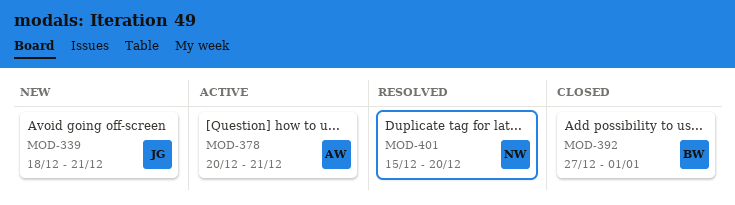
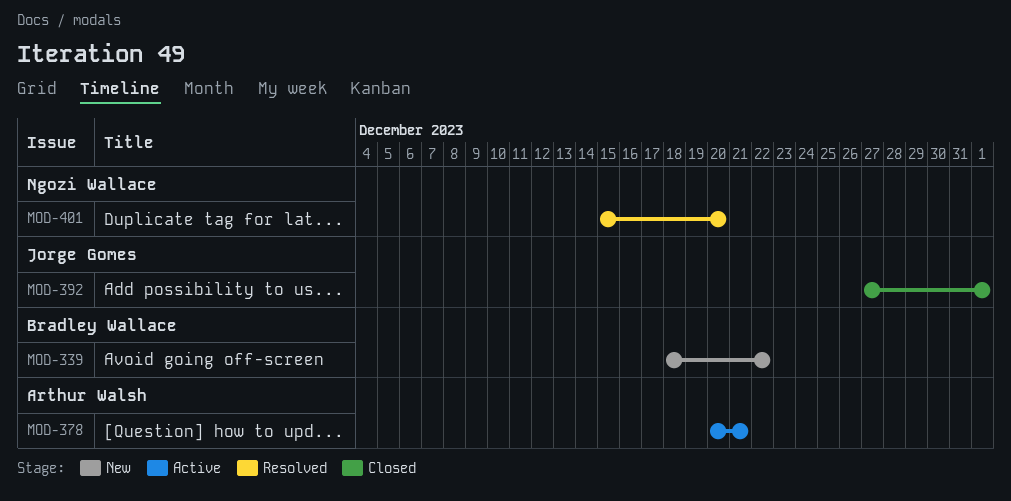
MOD-339, owner: Jorge Gomes -> Bradley Wallace
MOD-339, due: Dec 21 -> Dec 22
MOD-392, owner: Bradley Wallace -> Jorge Gomes

